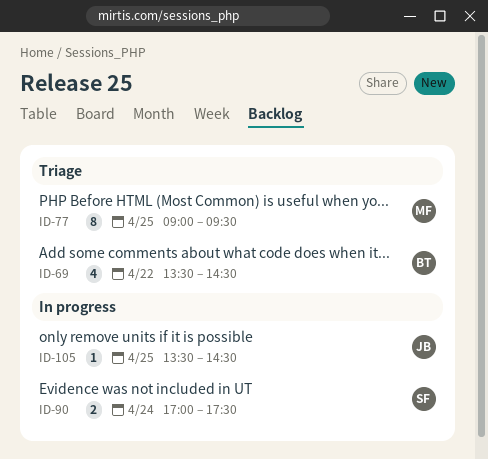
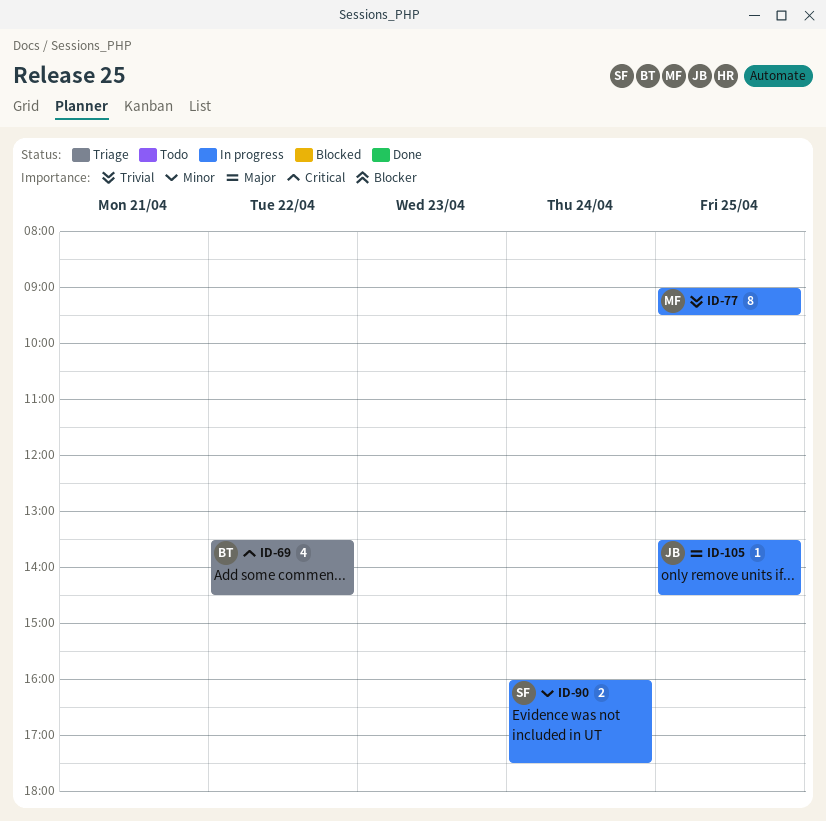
ID-77, status: Triage -> In progress
ID-90, begins: 17:00 -> 16:00

